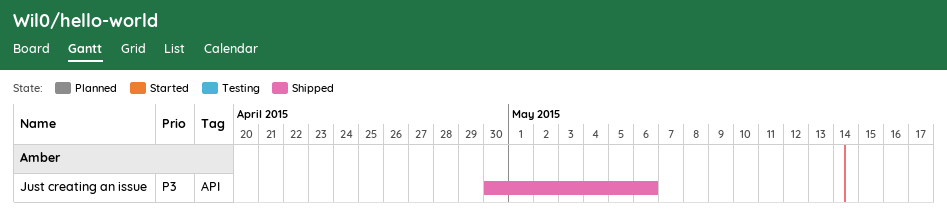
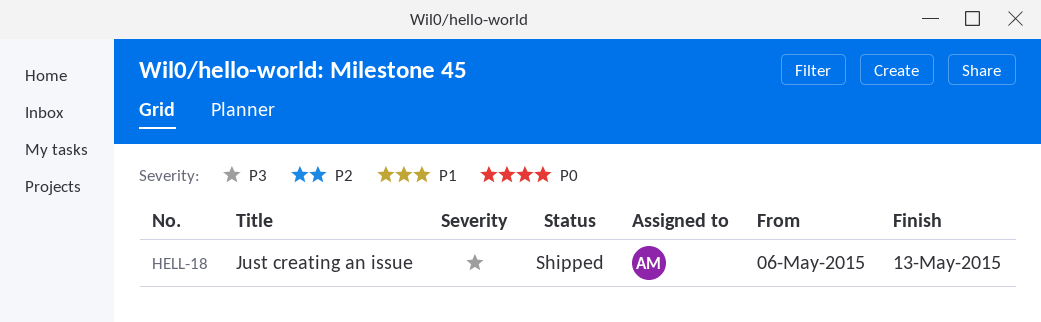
Just creating an issue, start: Apr 30 -> May 6
Just creating an issue, due: May 6 -> May 13

